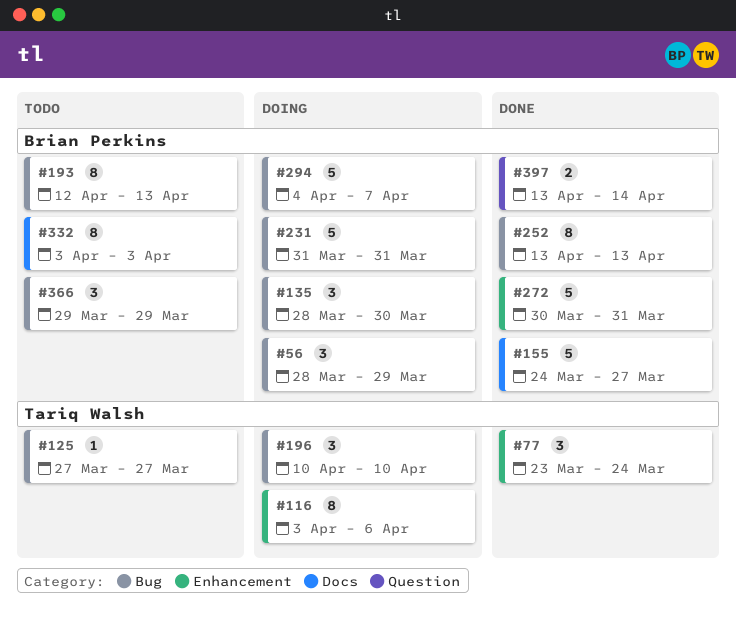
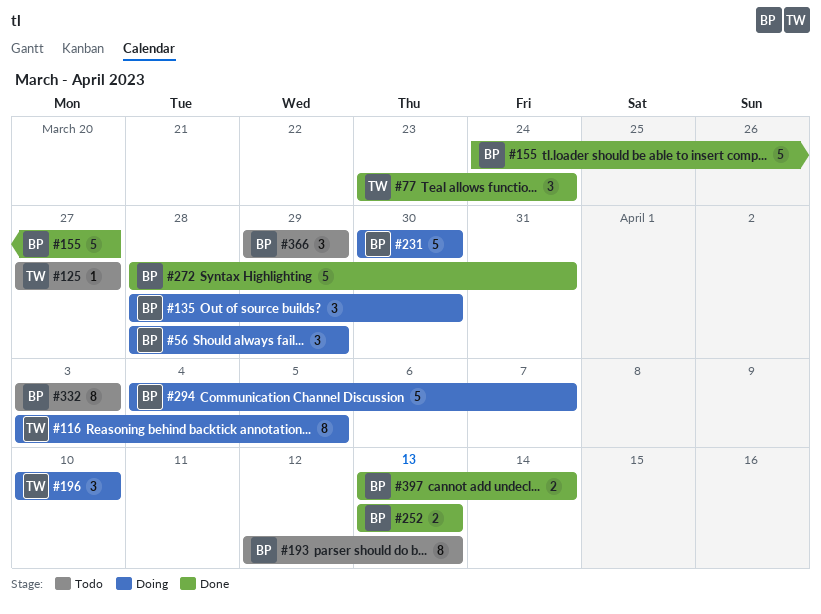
#116, due: Apr 6 -> Apr 5
#231, start: Mar 31 -> Mar 30
#231, due: Mar 31 -> Mar 30
#252, estimate: 8 -> 2
#272, start: Mar 30 -> Mar 28

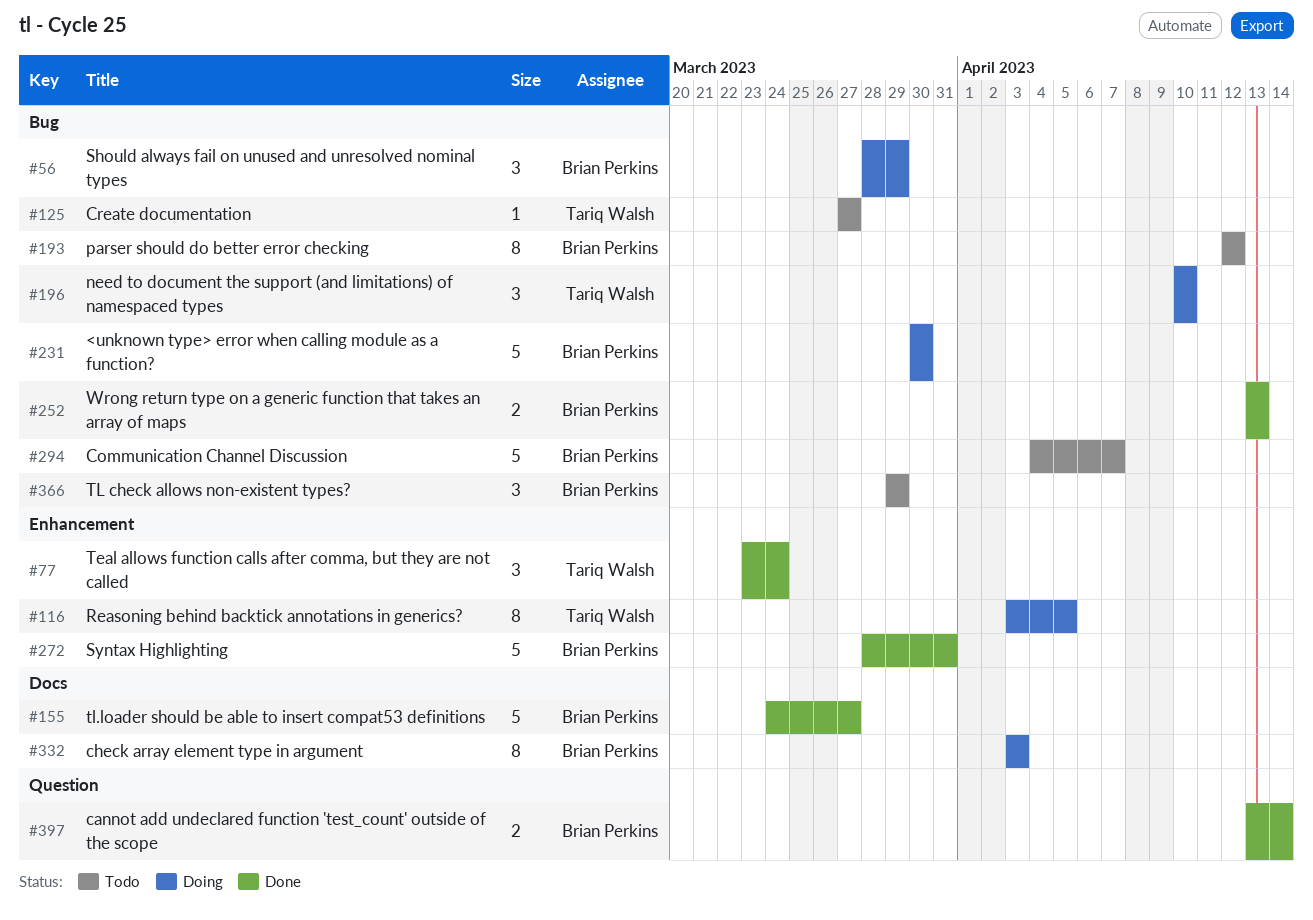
#135: present -> none
#193, due: Apr 13 -> Apr 12
#294, status: Doing -> Todo
#332, status: Todo -> Doing

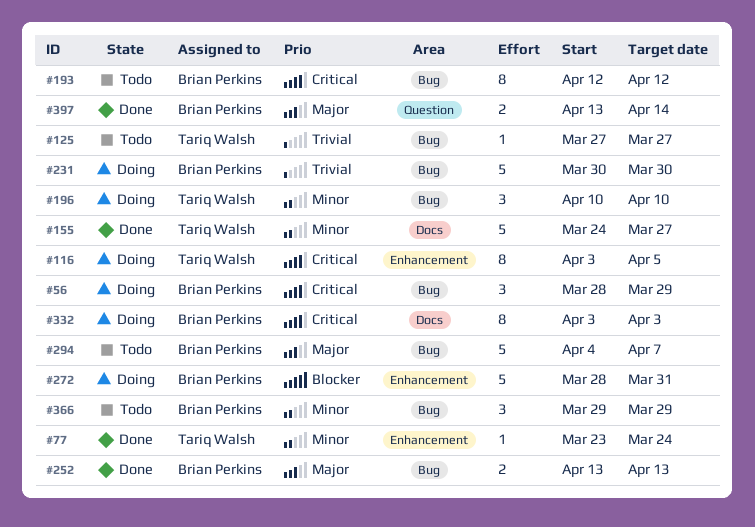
#77, estimate: 3 -> 1
#155, owner: Brian Perkins -> Tariq Walsh
#272, status: Done -> Doing

